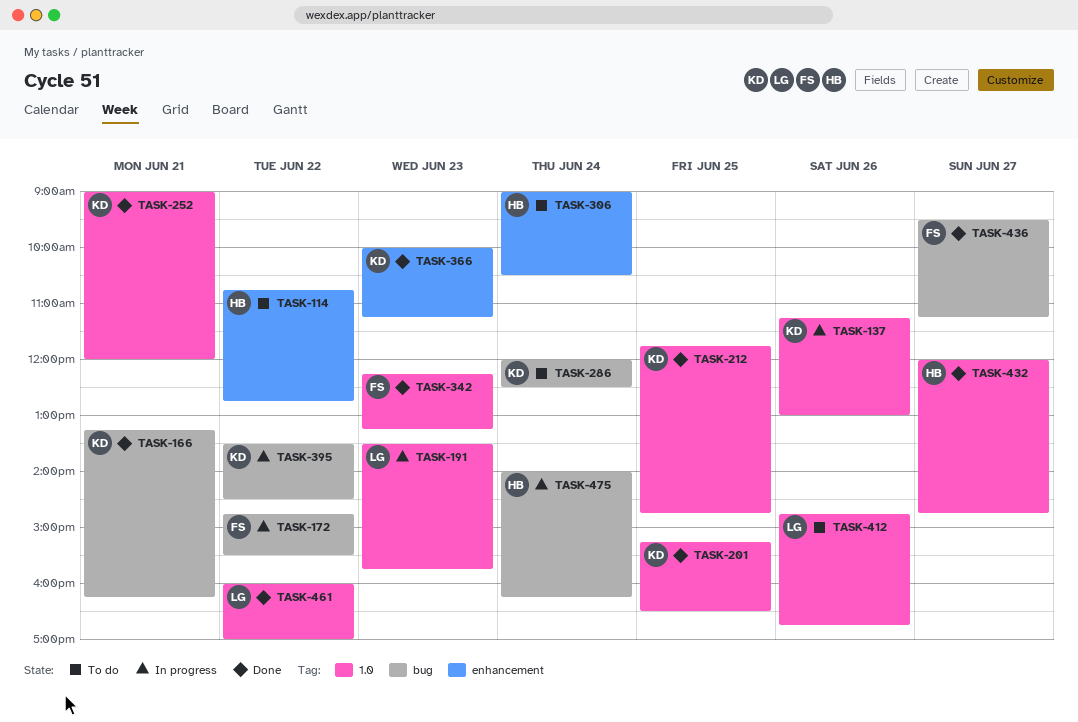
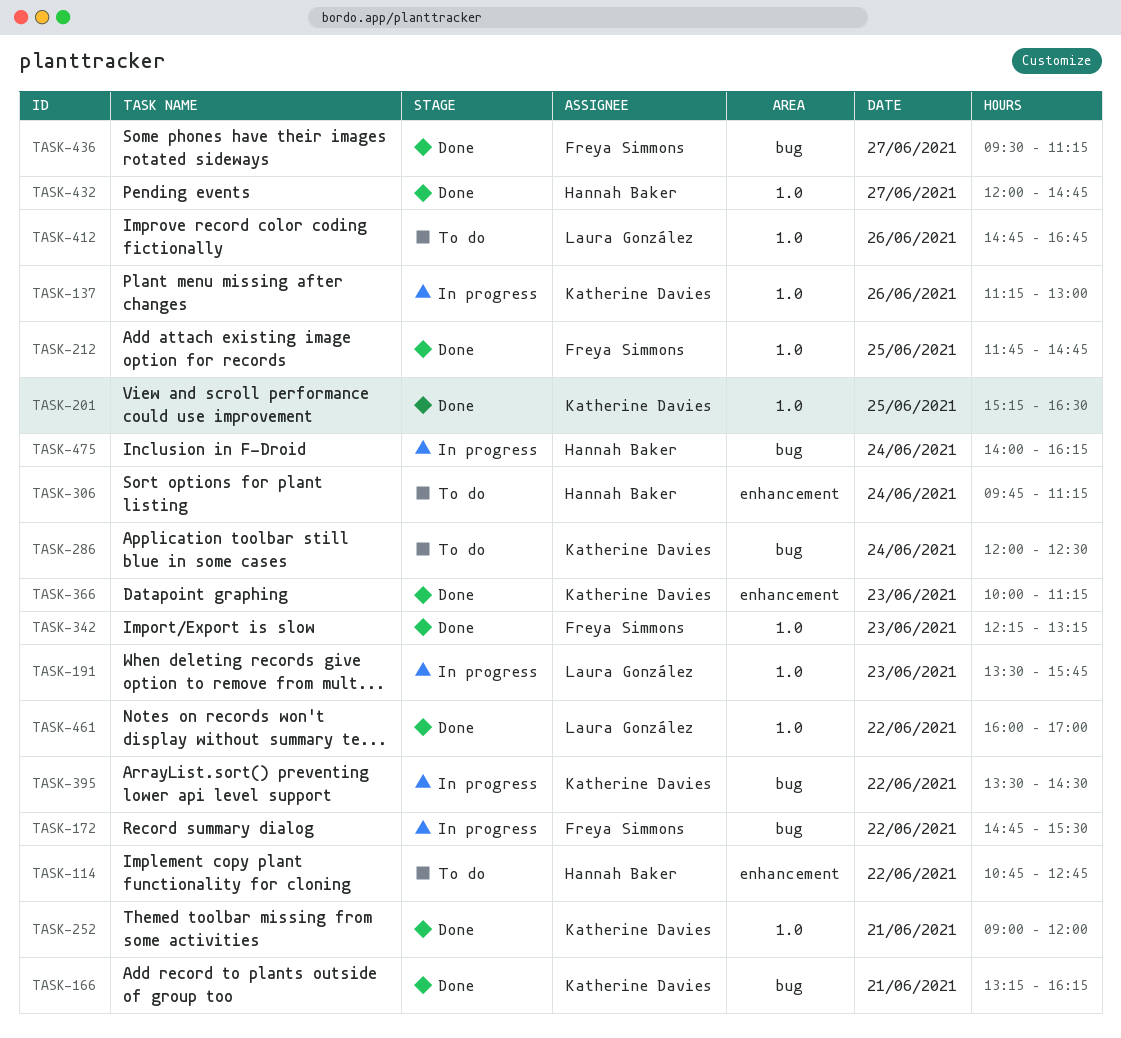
TASK-212, owner: Katherine Davies -> Freya Simmons
TASK-306, begins: 09:00 -> 09:45
TASK-306, ends: 10:30 -> 11:15

